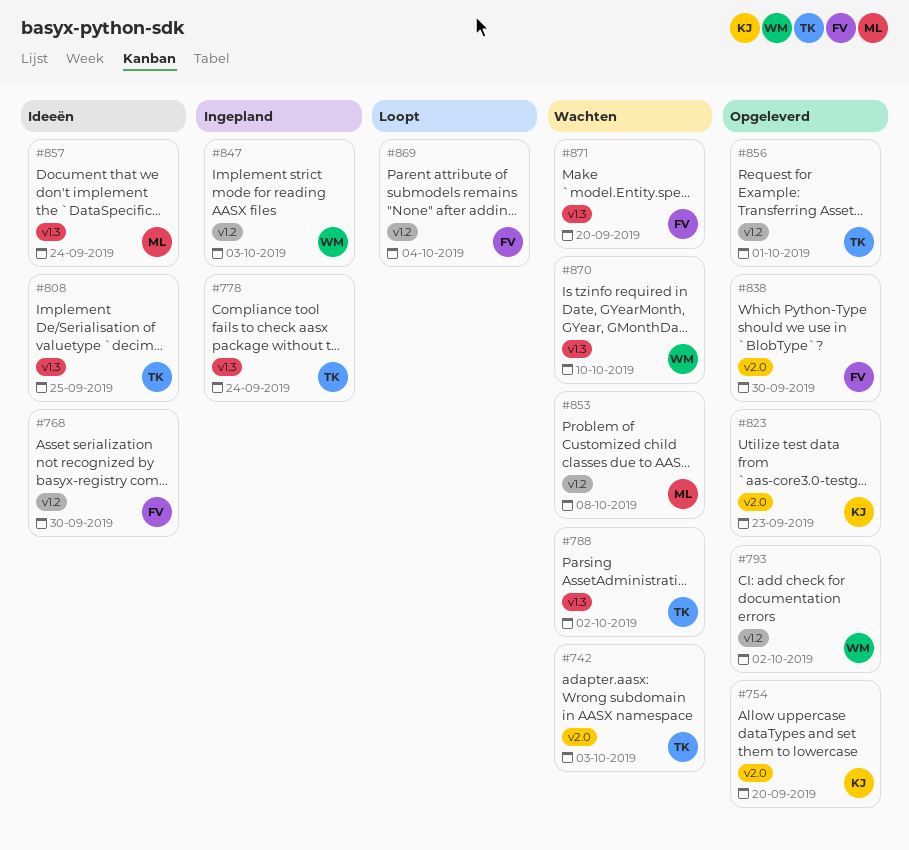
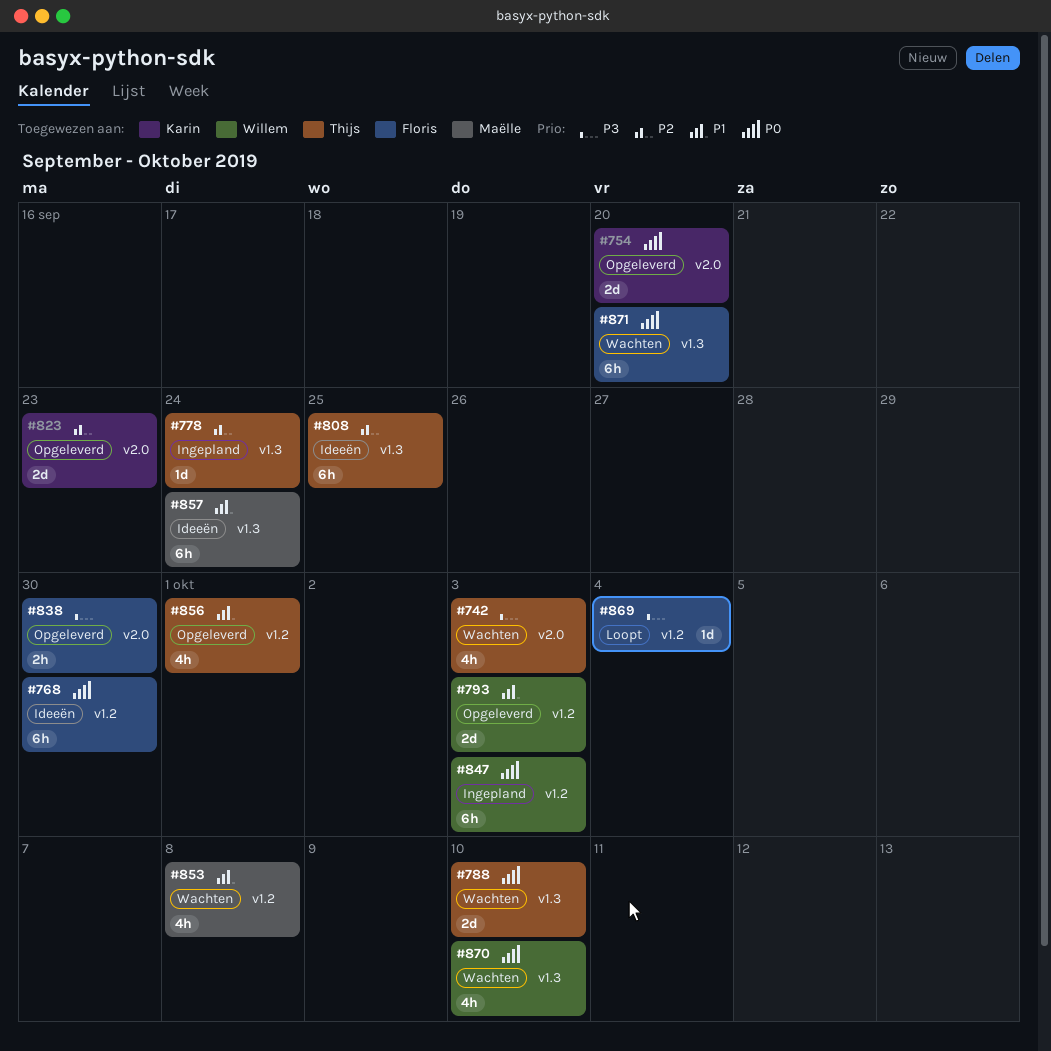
#788, due: Oct 2 -> Oct 10
#793, due: Oct 2 -> Oct 3

